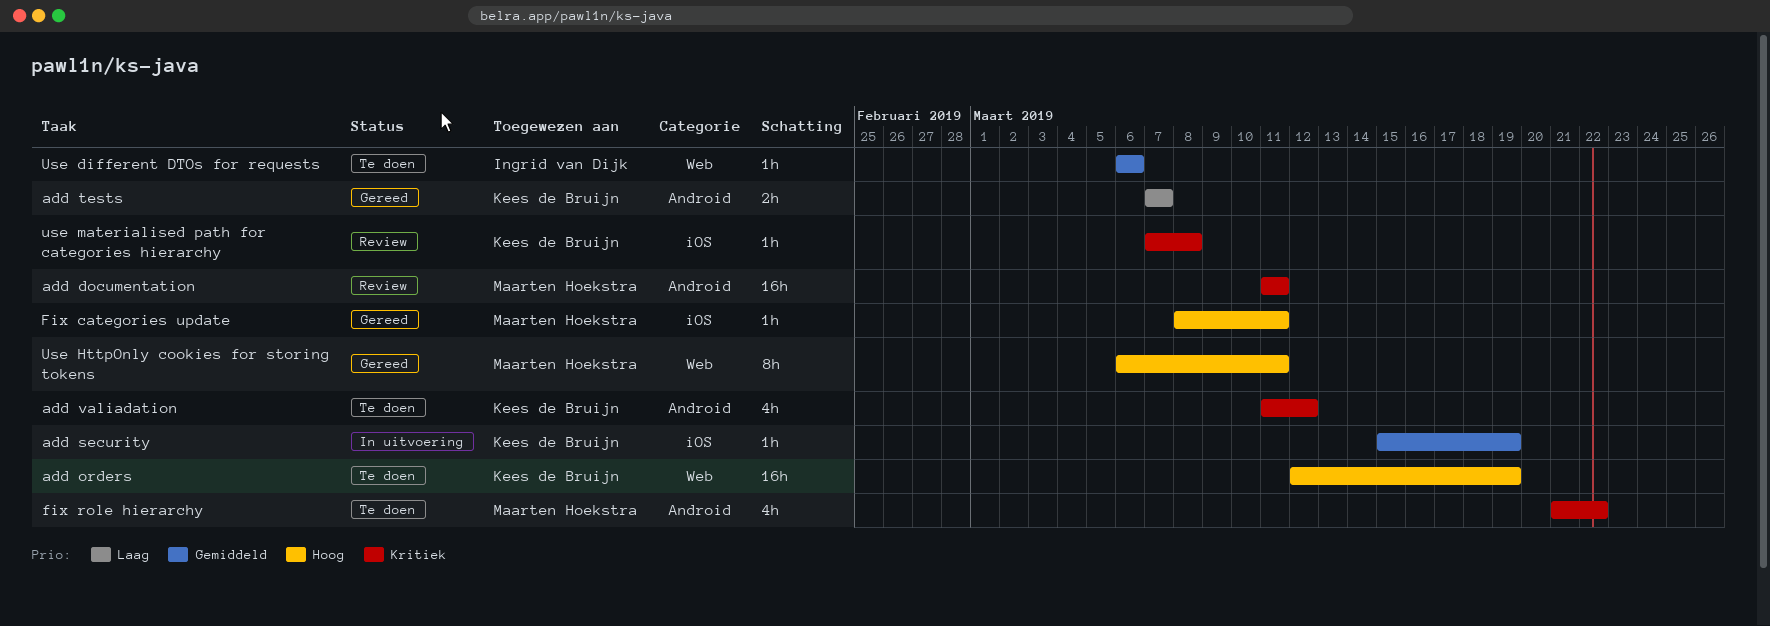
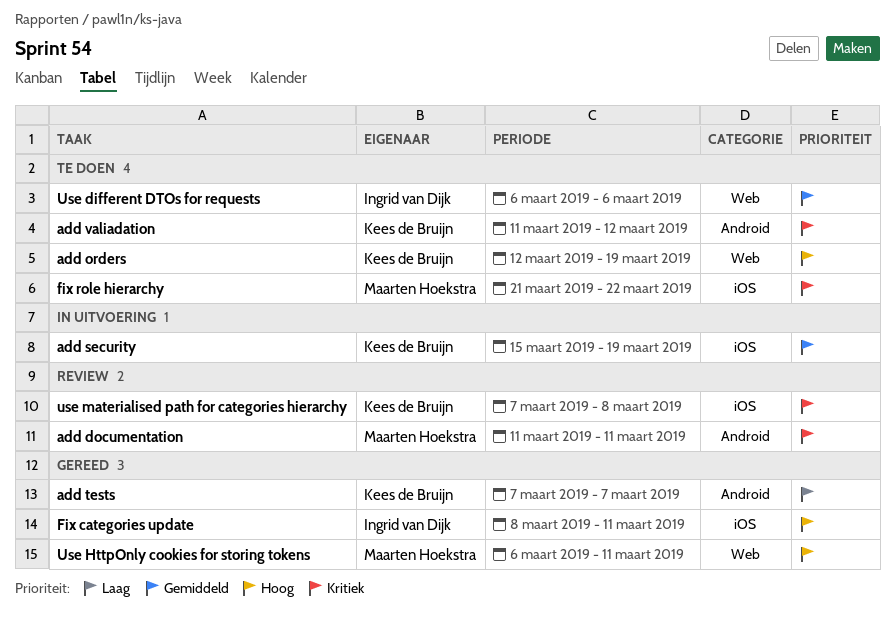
Fix categories update, owner: Maarten Hoekstra -> Ingrid van Dijk
fix role hierarchy, label: Android -> iOS

